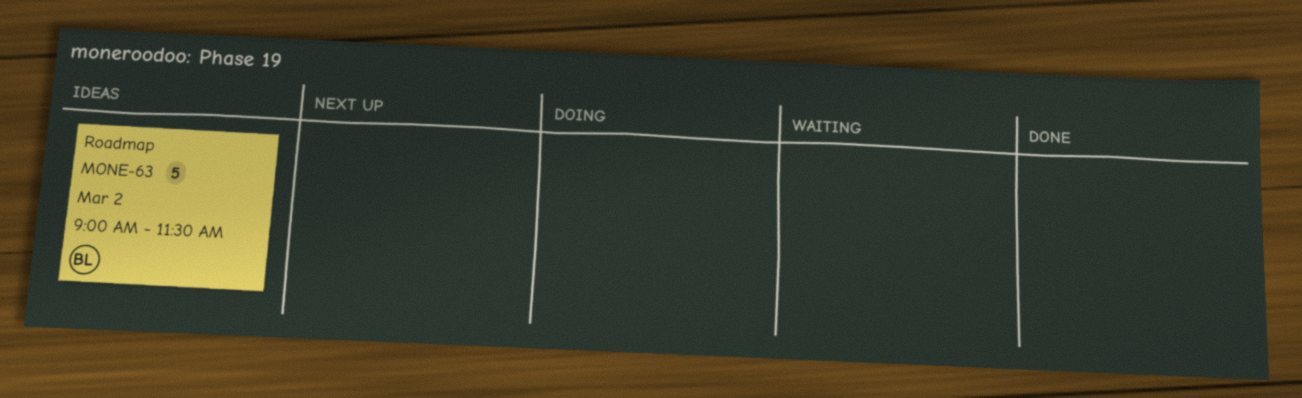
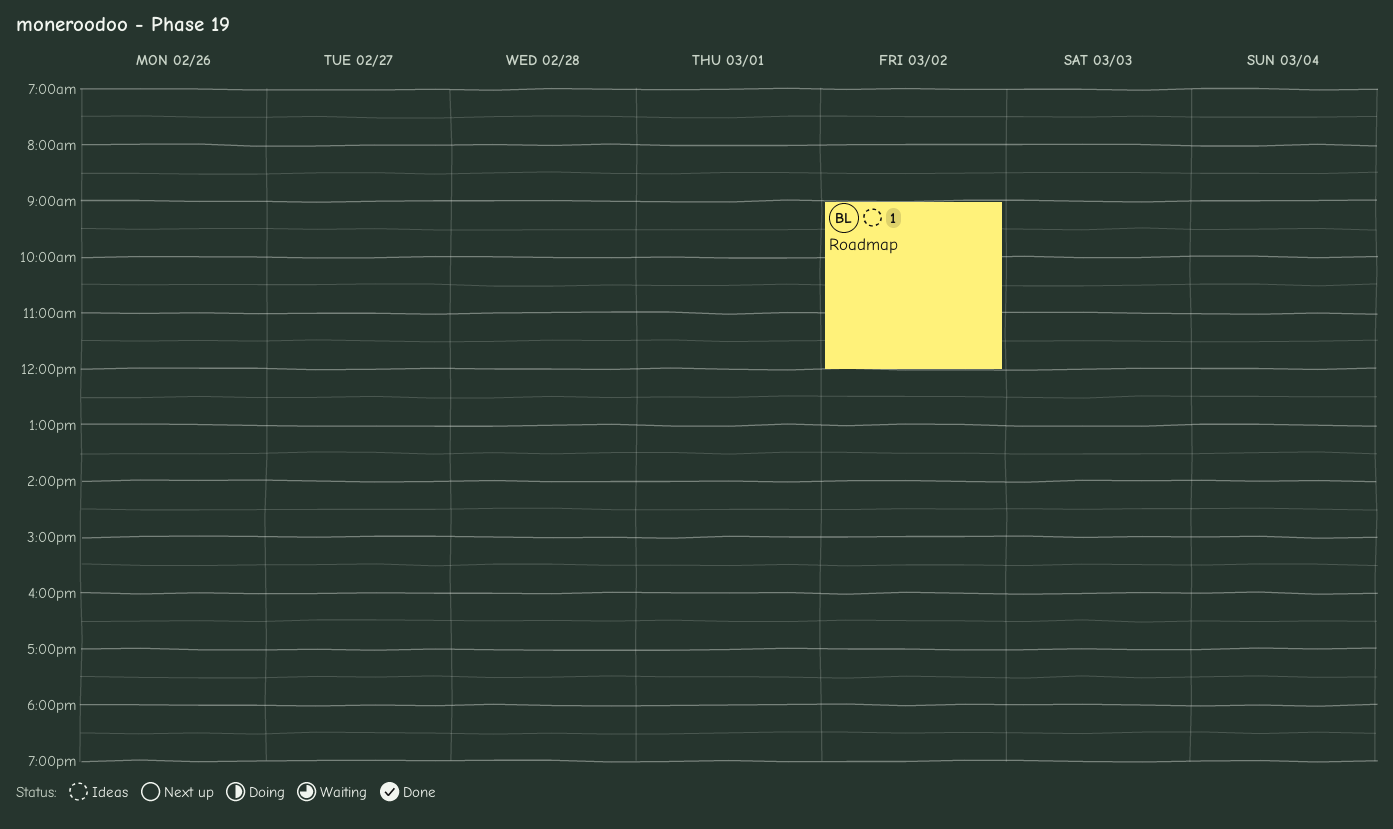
Roadmap, estimate: 5 -> 1
Roadmap, ends: 11:30 -> 12:00

